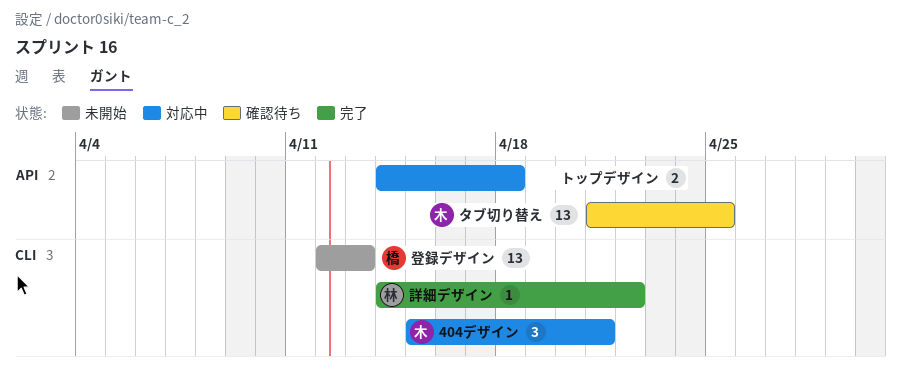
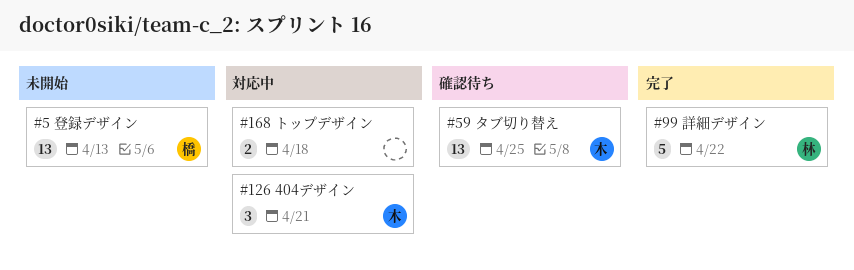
詳細デザイン, estimate: 1 -> 5

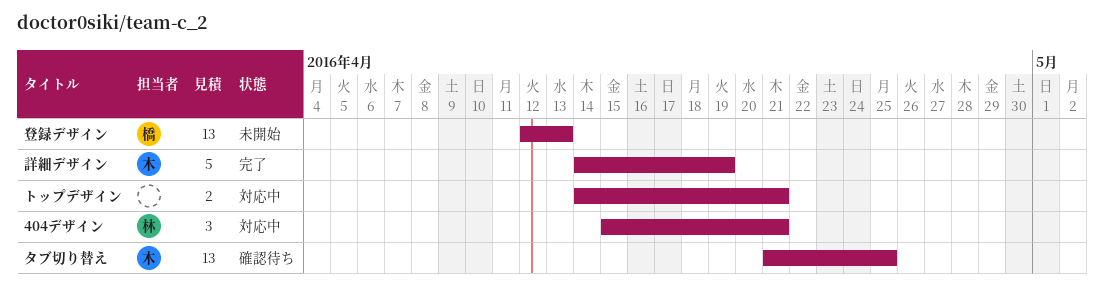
404デザイン, owner: 木 -> 林
トップデザイン, due: Apr 18 -> Apr 21
詳細デザイン, owner: 林 -> 木
詳細デザイン, due: Apr 22 -> Apr 19

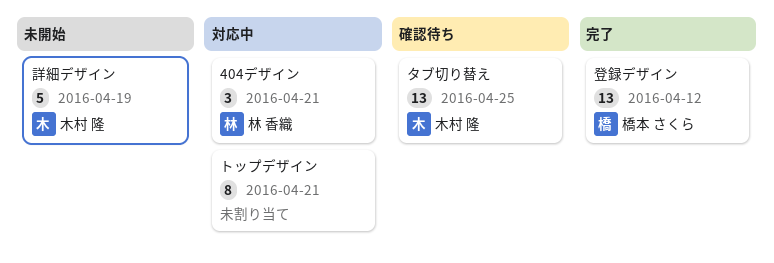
トップデザイン, estimate: 2 -> 8
登録デザイン, status: 未開始 -> 完了
登録デザイン, due: Apr 13 -> Apr 12
詳細デザイン, status: 完了 -> 未開始

